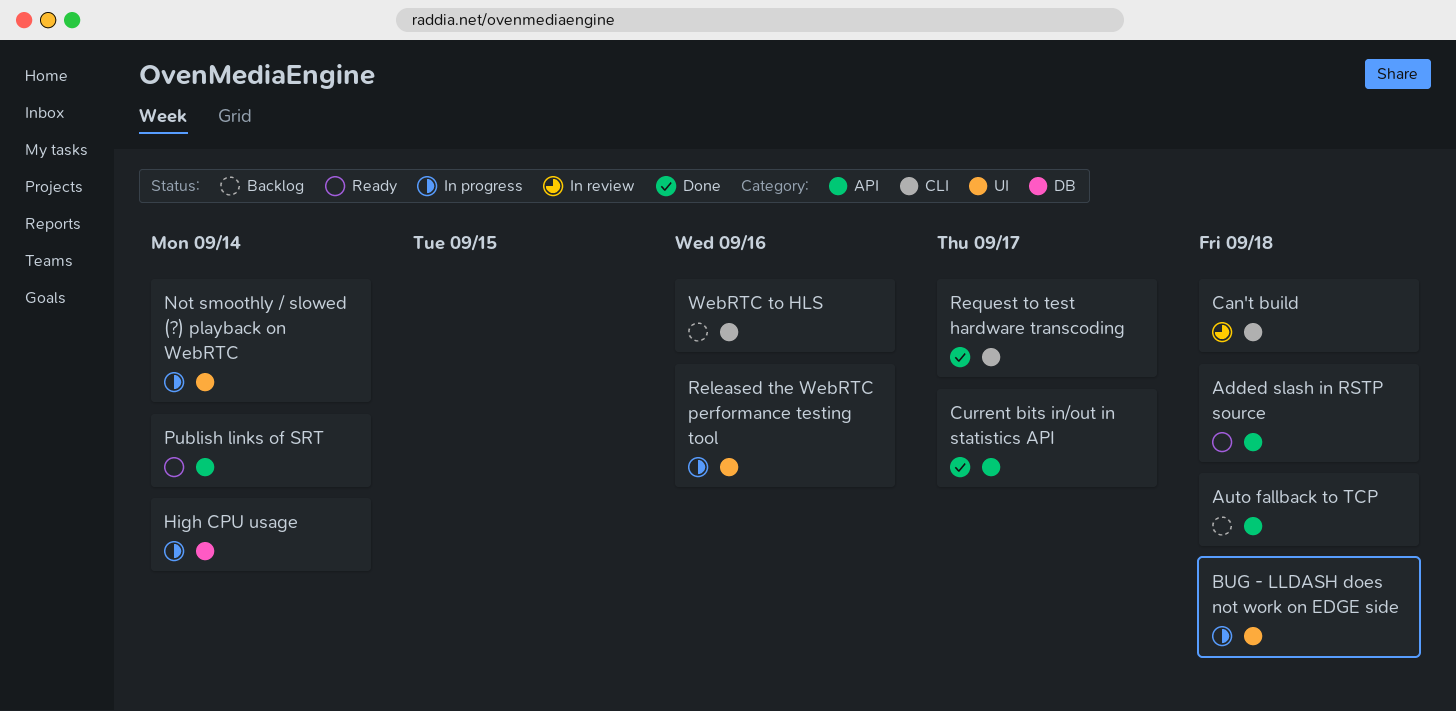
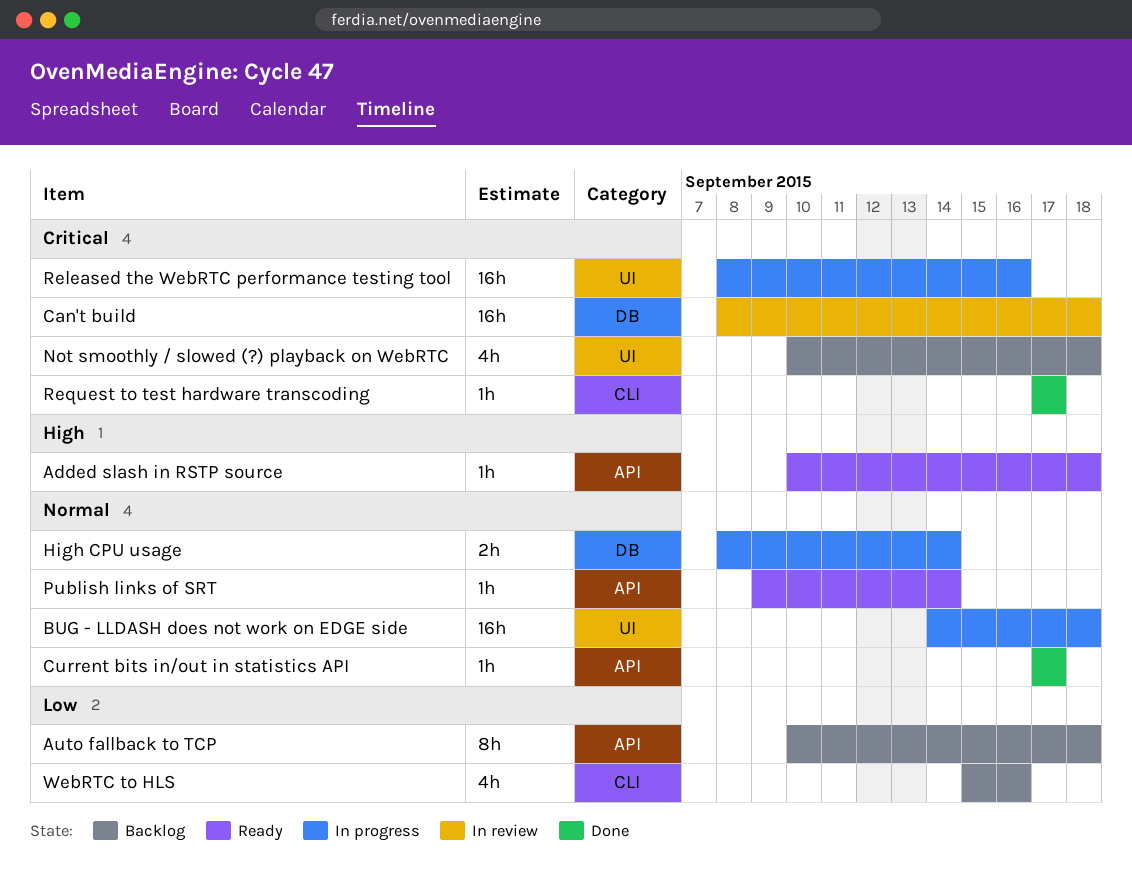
Can't build, label: CLI -> DB
Not smoothly / slowed (?) playback on WebRTC, status: In progress -> Backlog
Not smoothly / slowed (?) playback on WebRTC, due: Sep 14 -> Sep 18

